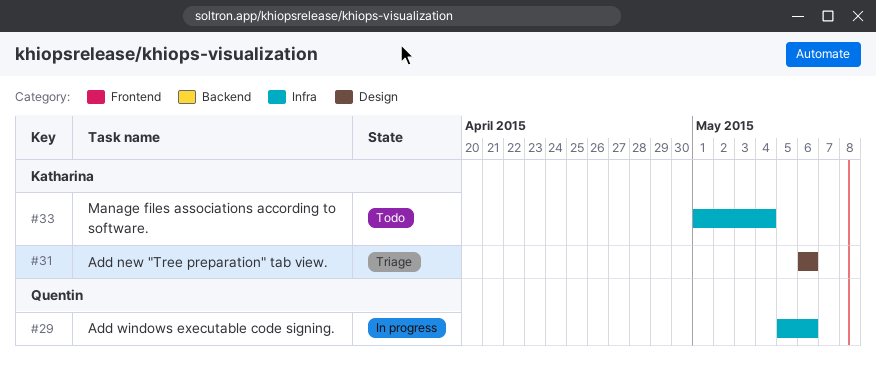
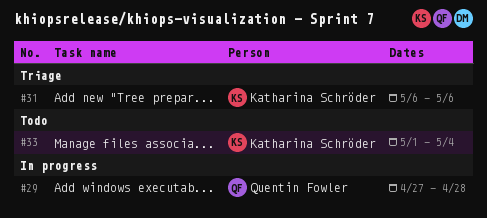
#29, start: May 5 -> Apr 27
#29, due: May 6 -> Apr 28

